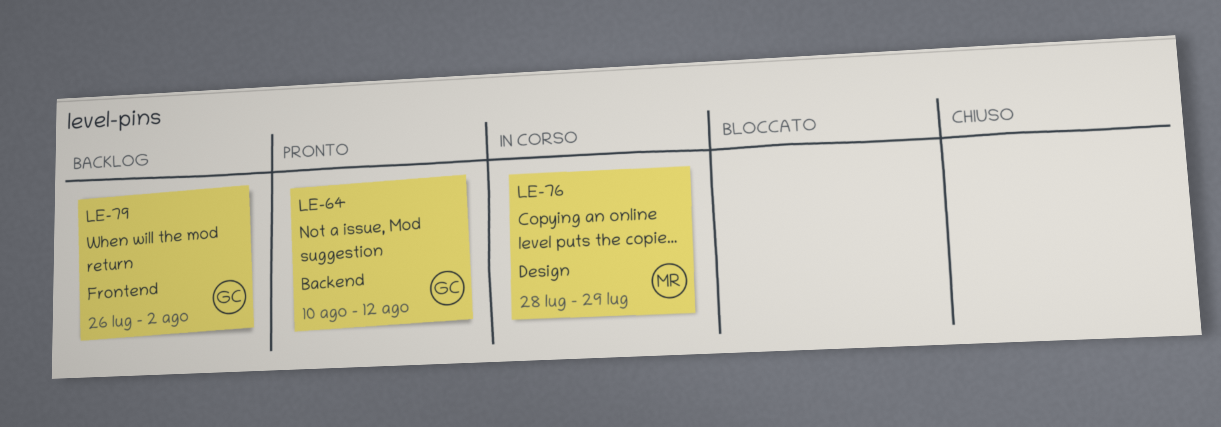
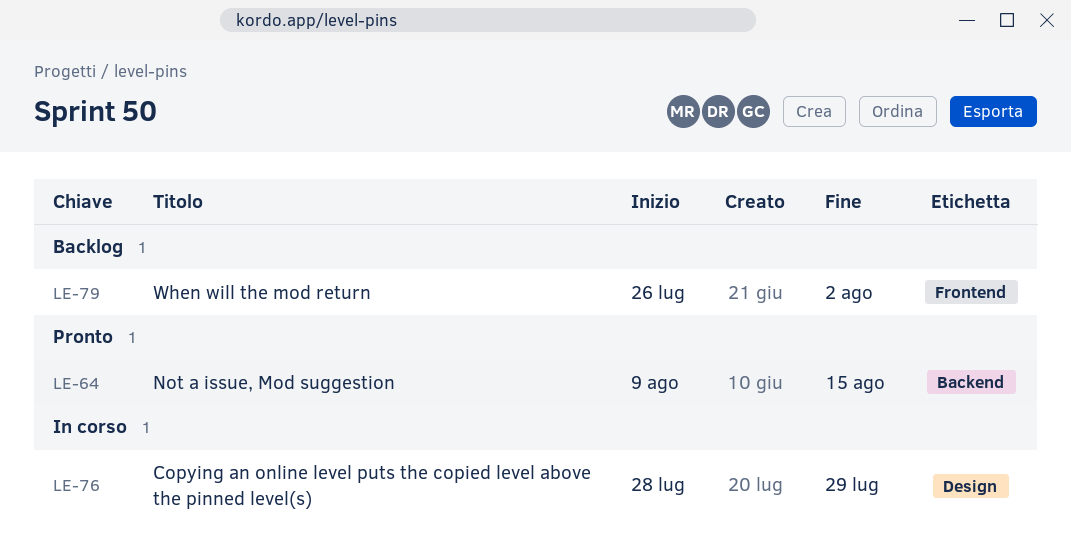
LE-64, start: Aug 10 -> Aug 9
LE-64, due: Aug 12 -> Aug 15

